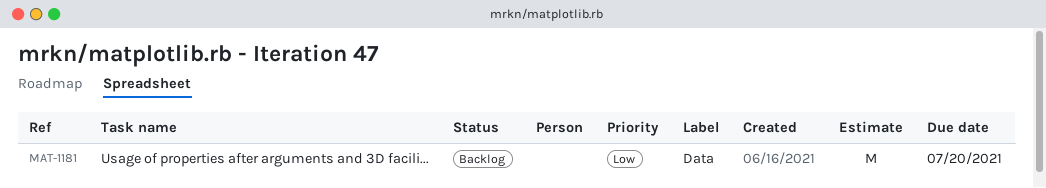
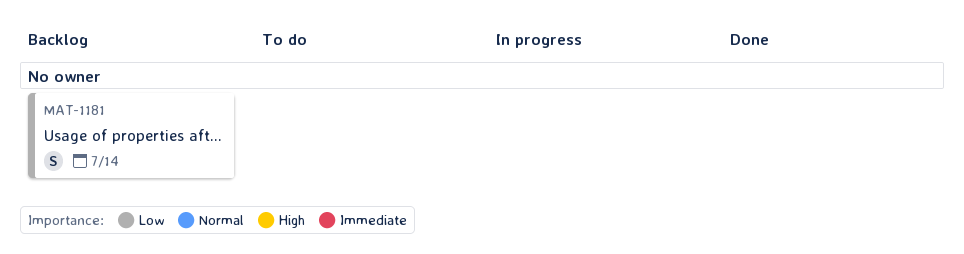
MAT-1181, estimate: M -> S
MAT-1181, due: Jul 20 -> Jul 14

